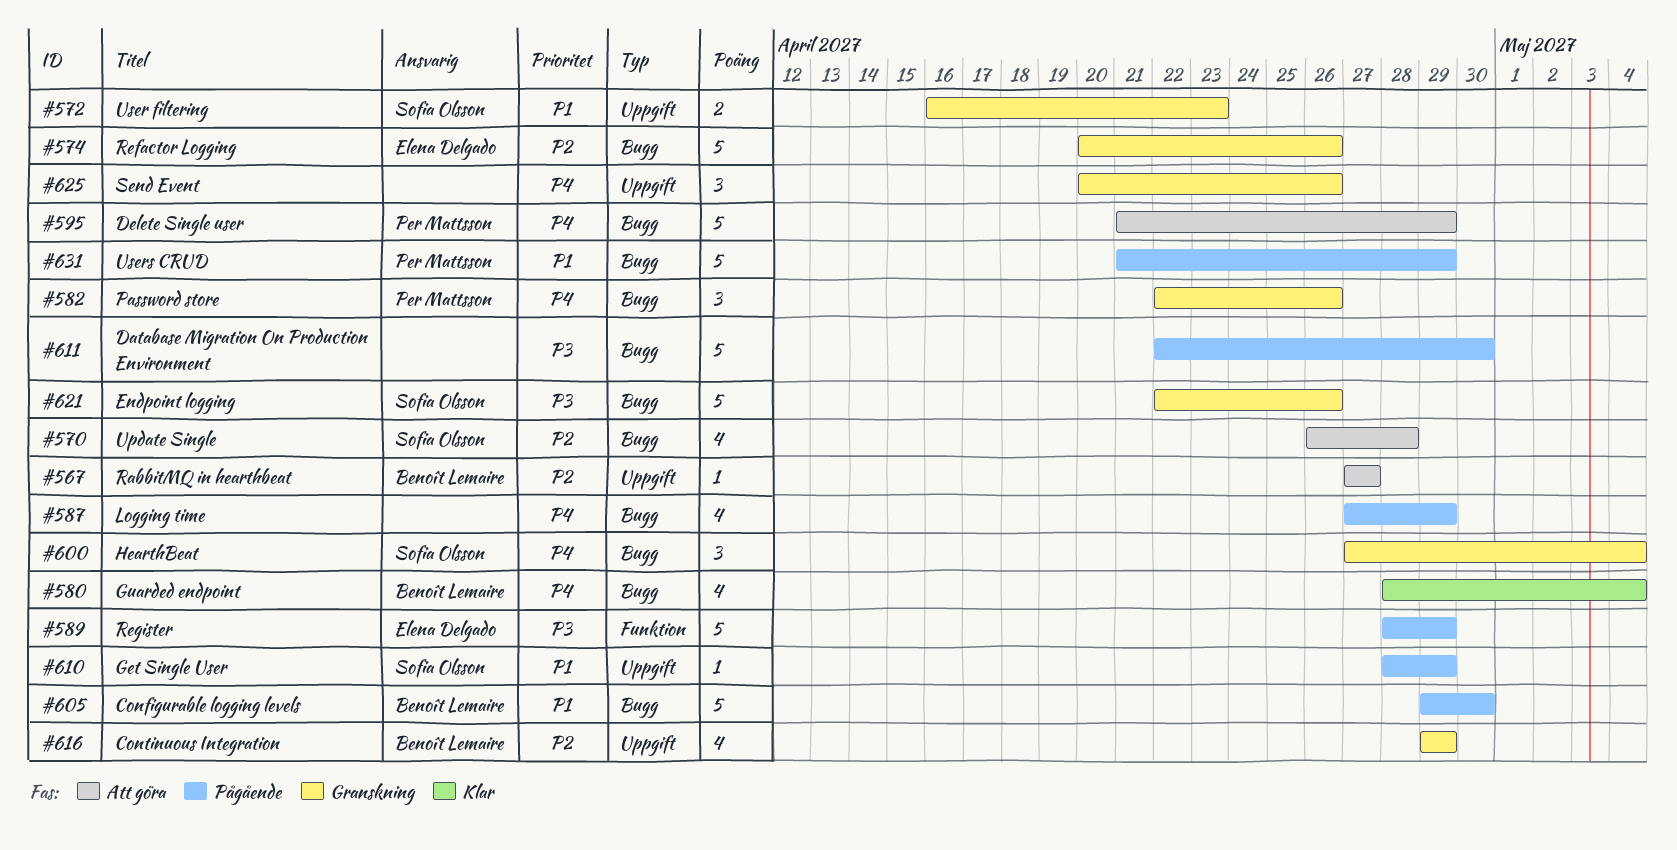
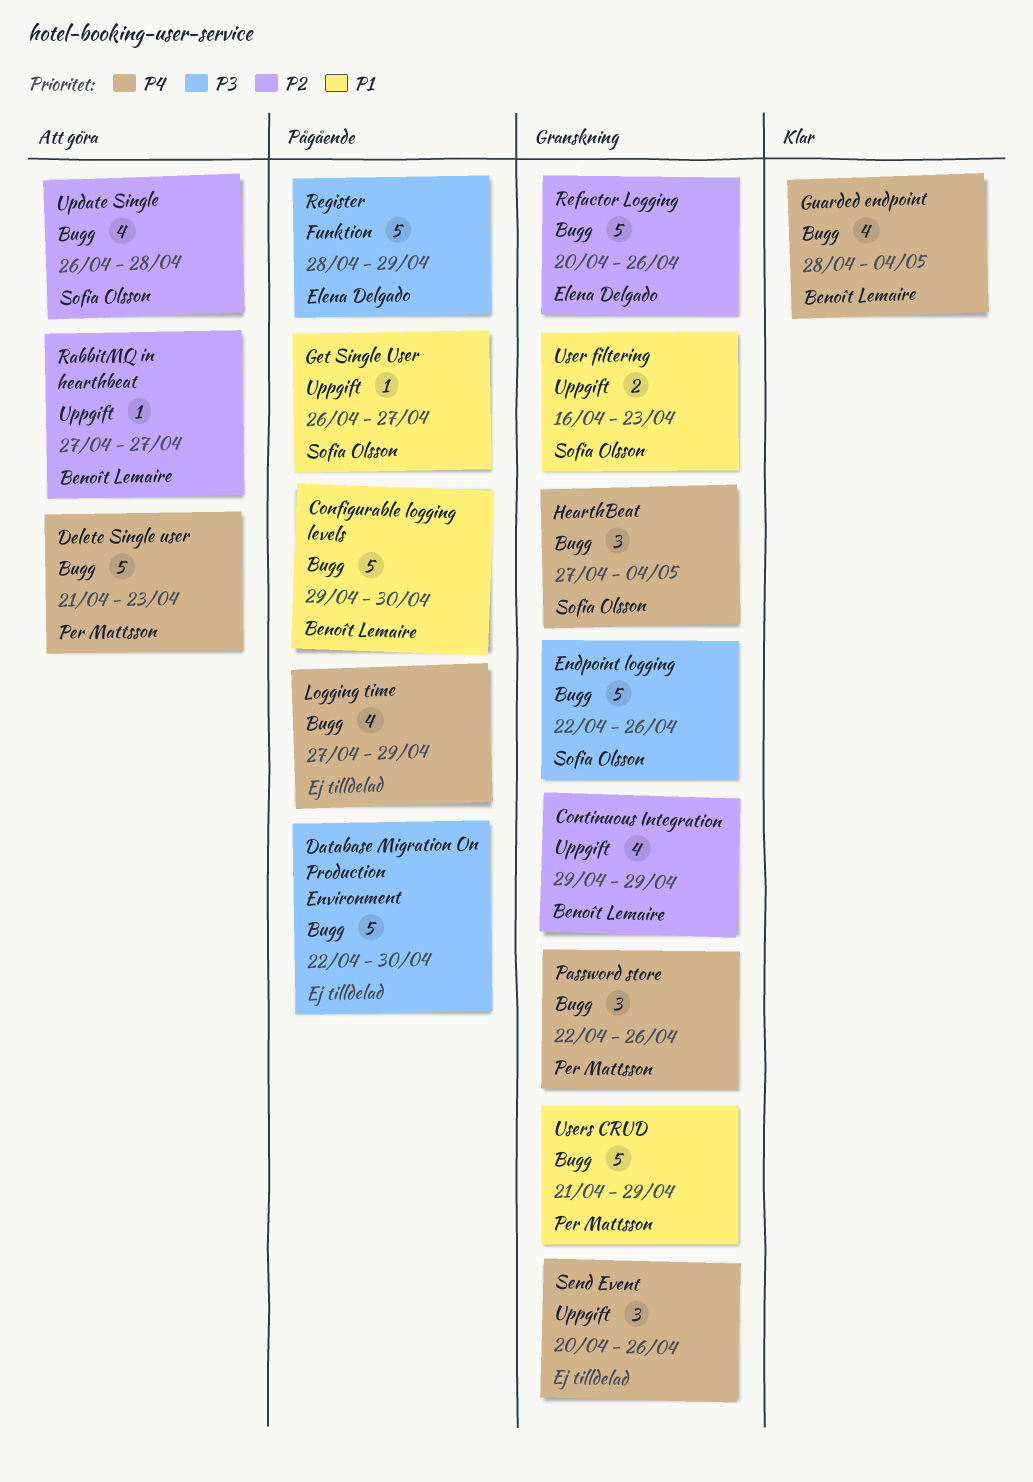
Delete Single user, due: Apr 29 -> Apr 23
Get Single User, start: Apr 28 -> Apr 26
Get Single User, due: Apr 29 -> Apr 27
Users CRUD, status: Pågående -> Granskning

